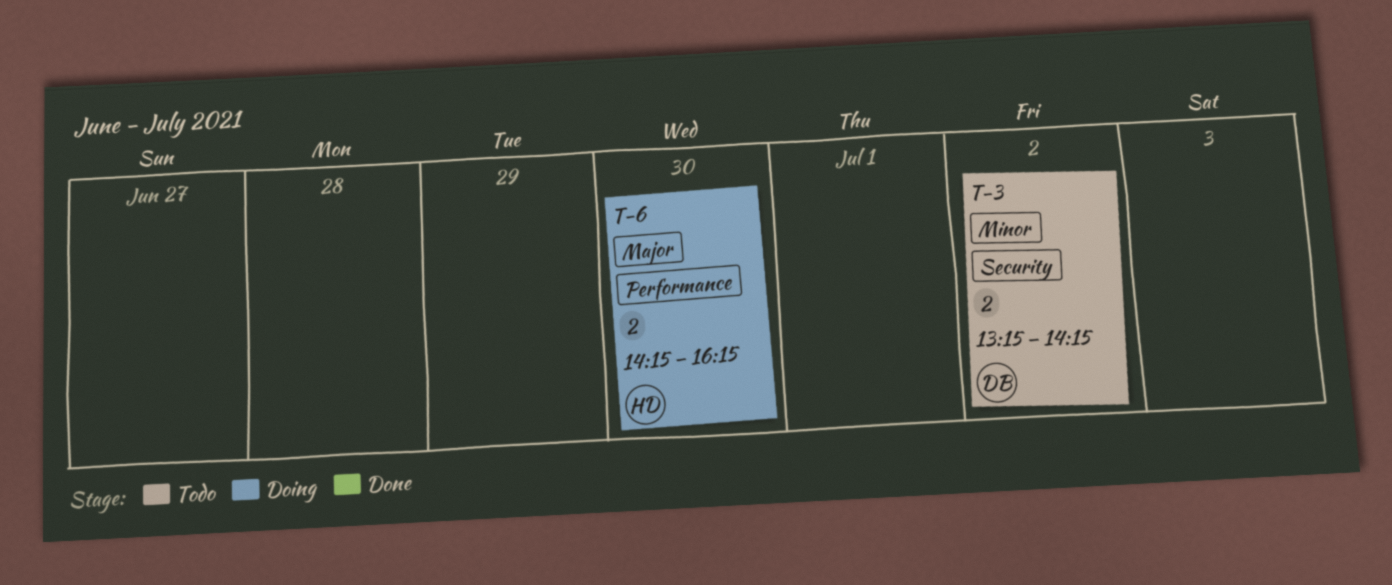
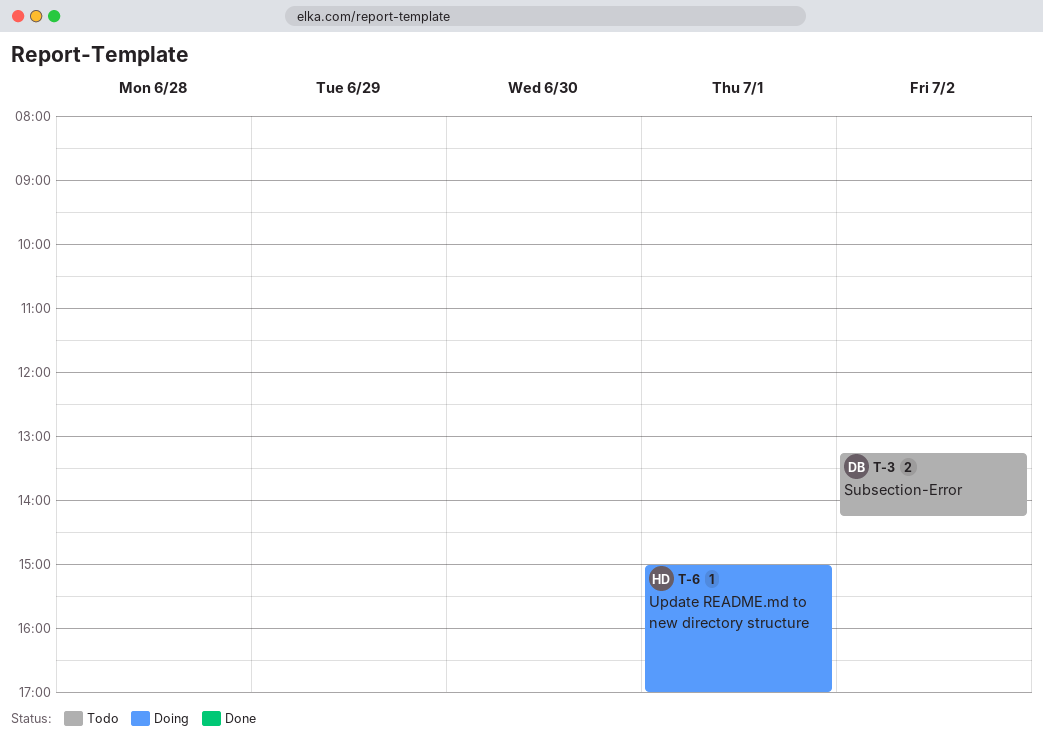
T-6, estimate: 2 -> 1
T-6, day: Jun 30 -> Jul 1
T-6, begins: 14:15 -> 15:00
T-6, ends: 16:15 -> 17:00

